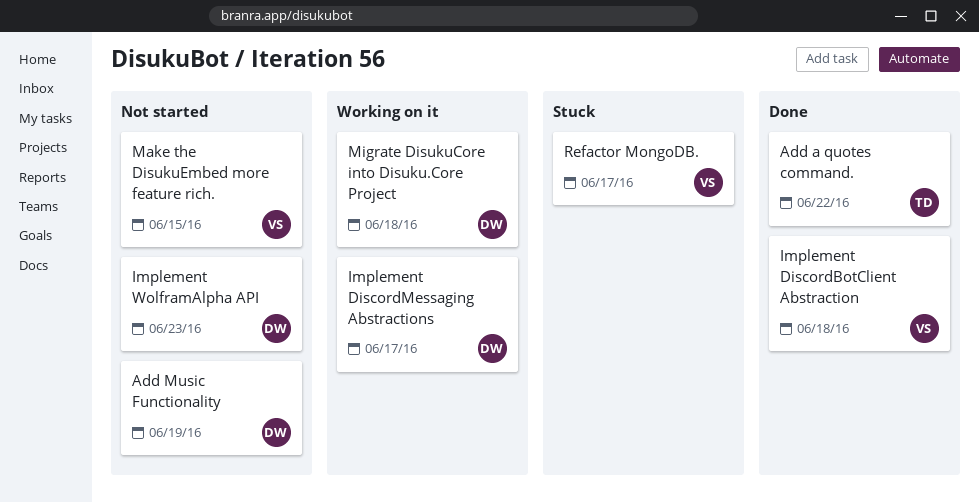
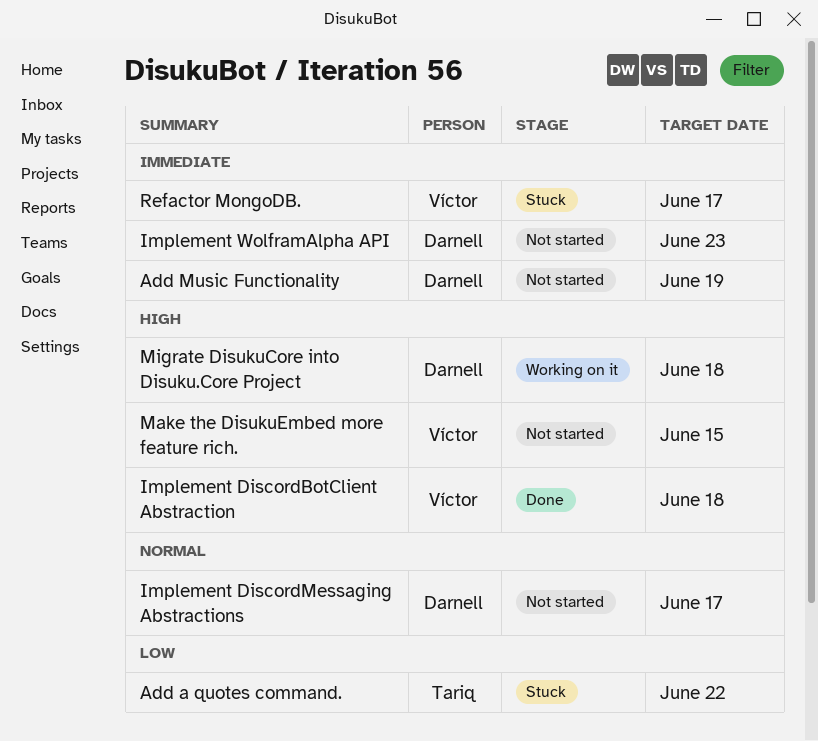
Add a quotes command., status: Done -> Stuck
Implement DiscordMessaging Abstractions, status: Working on it -> Not started

